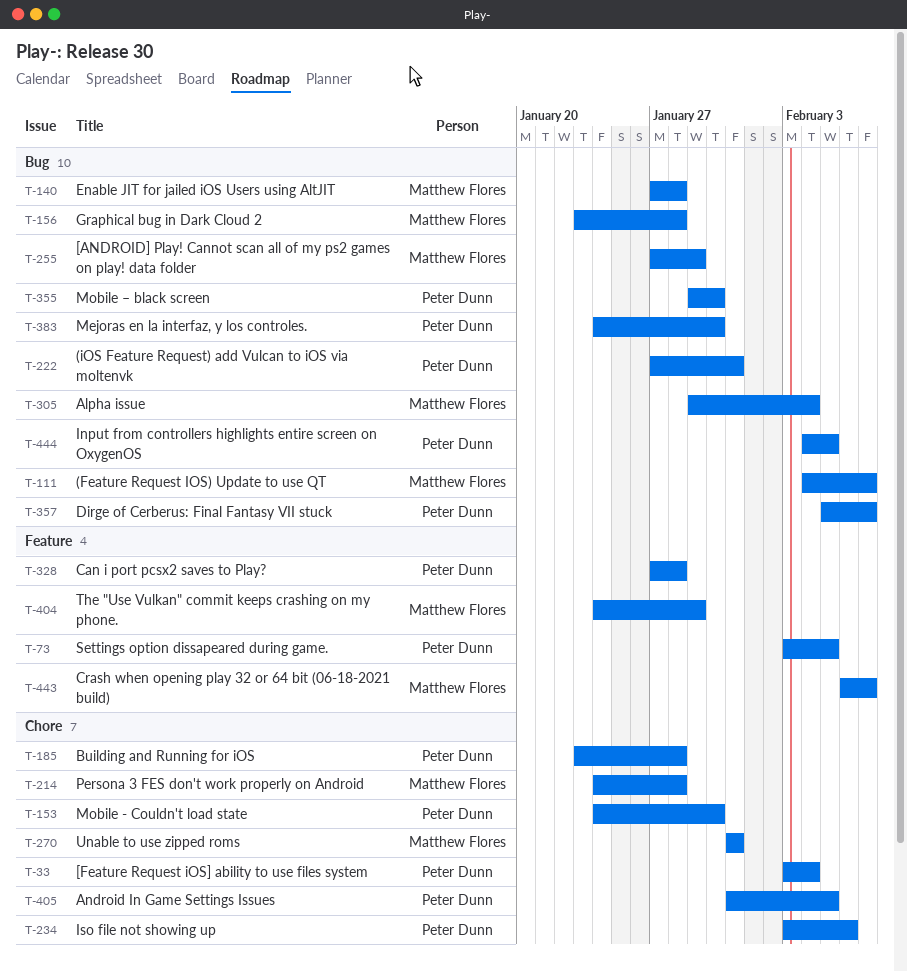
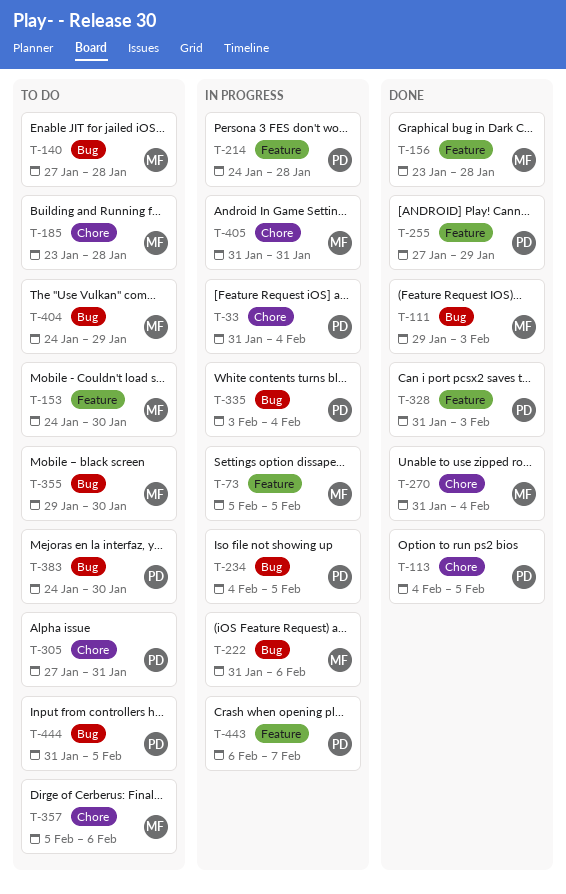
T-33, start: Feb 3 -> Jan 31
T-73, owner: Peter Dunn -> Matthew Flores
T-73, start: Feb 3 -> Feb 5
T-111, start: Feb 4 -> Jan 29
T-111, due: Feb 7 -> Feb 3
T-113: none -> present
T-153, owner: Peter Dunn -> Matthew Flores
T-153, label: Chore -> Feature
T-156, label: Bug -> Feature
T-185, owner: Peter Dunn -> Matthew Flores
T-214, owner: Matthew Flores -> Peter Dunn
T-214, label: Chore -> Feature
T-222, owner: Peter Dunn -> Matthew Flores
T-222, start: Jan 27 -> Jan 31
T-222, due: Jan 31 -> Feb 6
T-234, label: Chore -> Bug
T-234, start: Feb 3 -> Feb 4
T-234, due: Feb 6 -> Feb 5
T-255, owner: Matthew Flores -> Peter Dunn
T-255, label: Bug -> Feature
T-270, due: Jan 31 -> Feb 4
T-305, owner: Matthew Flores -> Peter Dunn
T-305, label: Bug -> Chore
T-305, start: Jan 29 -> Jan 27
T-305, due: Feb 4 -> Jan 31
T-328, start: Jan 27 -> Jan 31
T-328, due: Jan 28 -> Feb 3
T-335: none -> present
T-355, owner: Peter Dunn -> Matthew Flores
T-357, owner: Peter Dunn -> Matthew Flores
T-357, label: Bug -> Chore
T-357, due: Feb 7 -> Feb 6
T-404, label: Feature -> Bug
T-405, owner: Peter Dunn -> Matthew Flores
T-405, due: Feb 5 -> Jan 31
T-443, owner: Matthew Flores -> Peter Dunn
T-444, start: Feb 4 -> Jan 31

